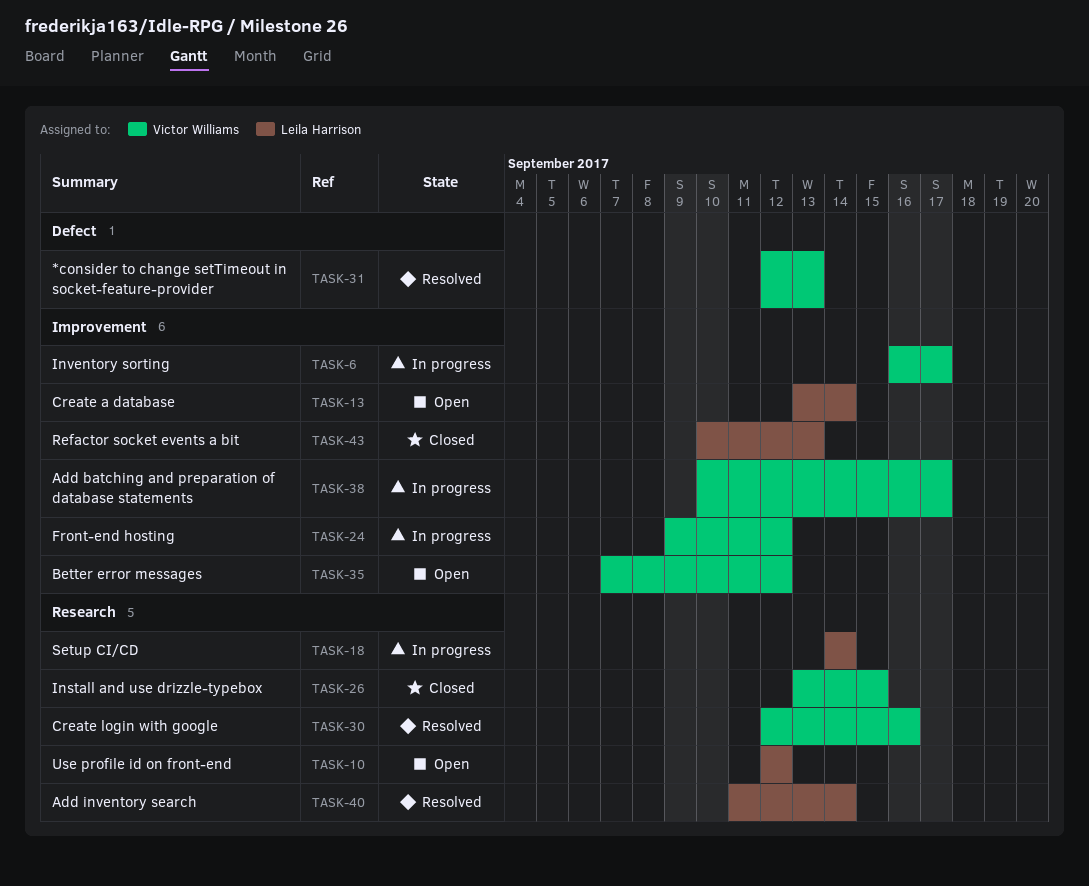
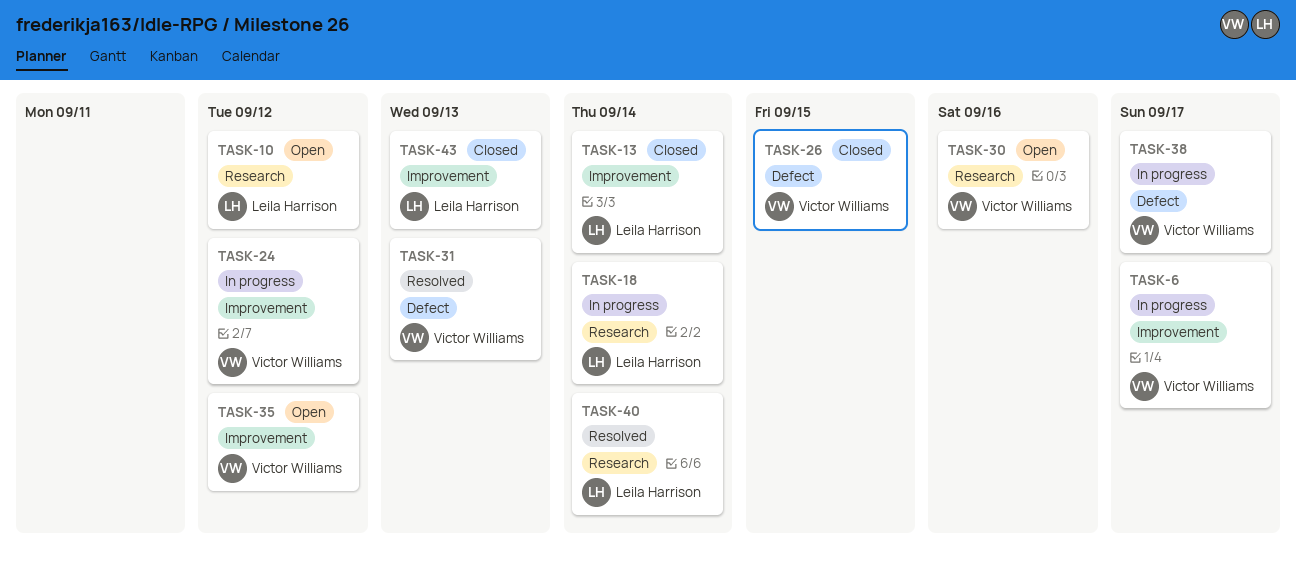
TASK-13, status: Open -> Closed
TASK-26, label: Research -> Defect
TASK-30, status: Resolved -> Open
TASK-38, label: Improvement -> Defect

